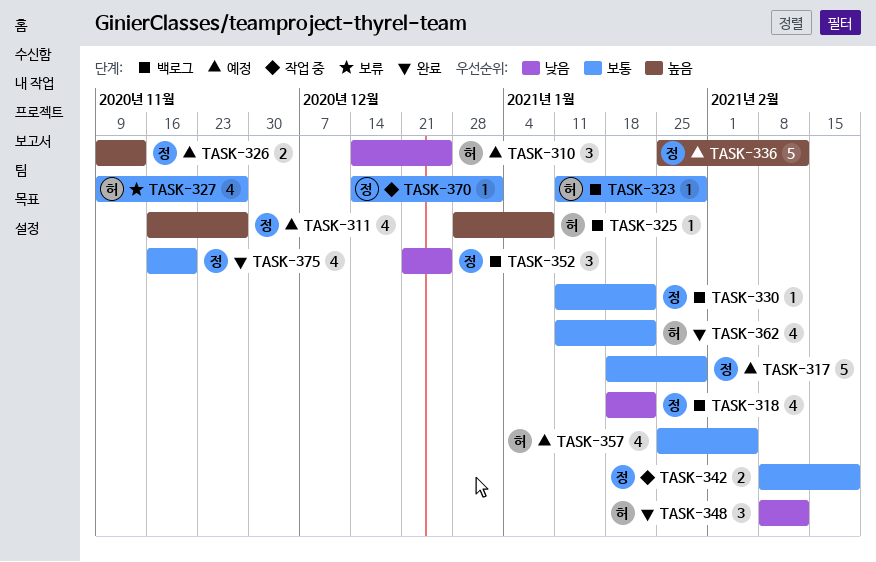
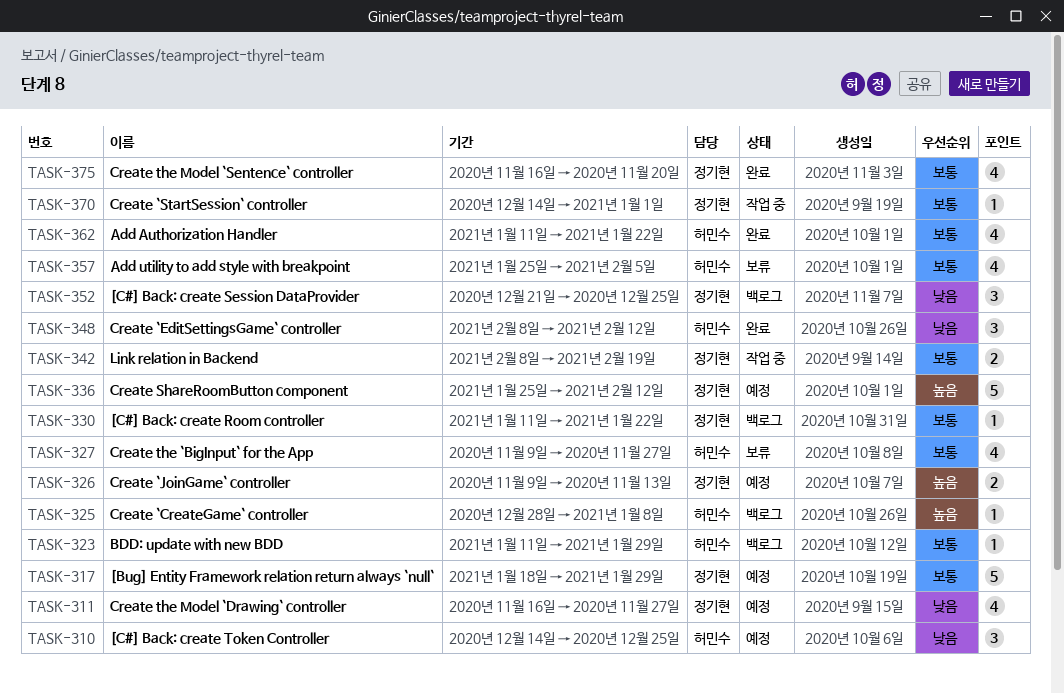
TASK-311, priority: 높음 -> 낮음
TASK-318: present -> none
TASK-357, status: 예정 -> 보류

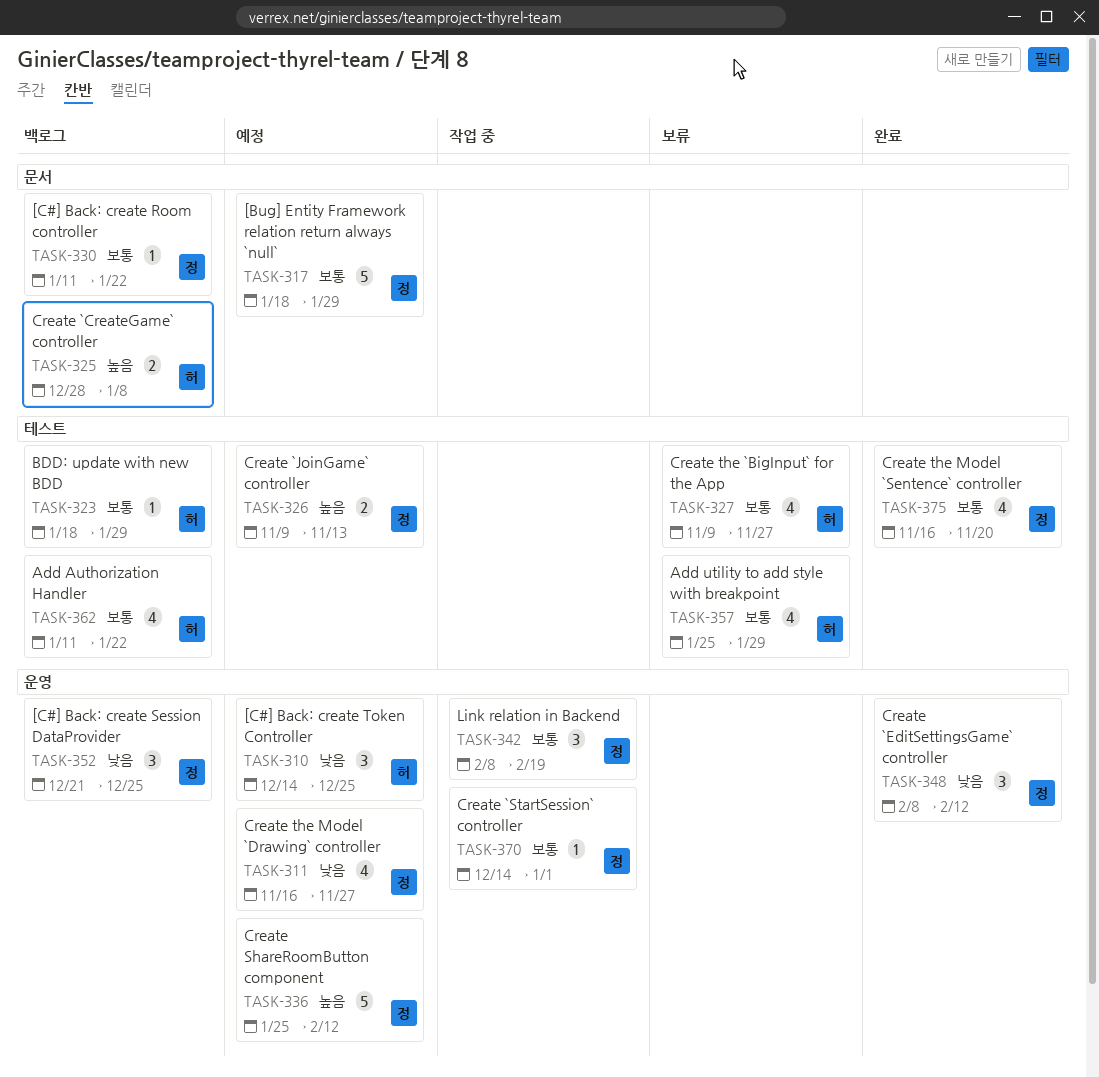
TASK-323, start: Jan 11 -> Jan 18
TASK-325, estimate: 1 -> 2
TASK-342, estimate: 2 -> 3
TASK-348, owner: 허민수 -> 정기현
TASK-357, due: Feb 5 -> Jan 29
TASK-362, status: 완료 -> 백로그

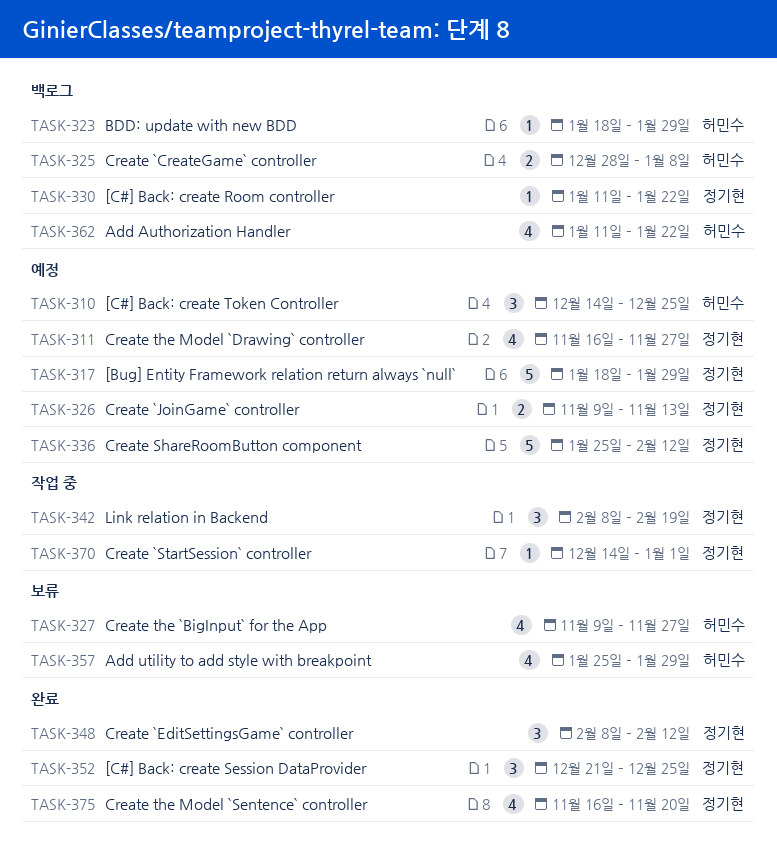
TASK-352, status: 백로그 -> 완료

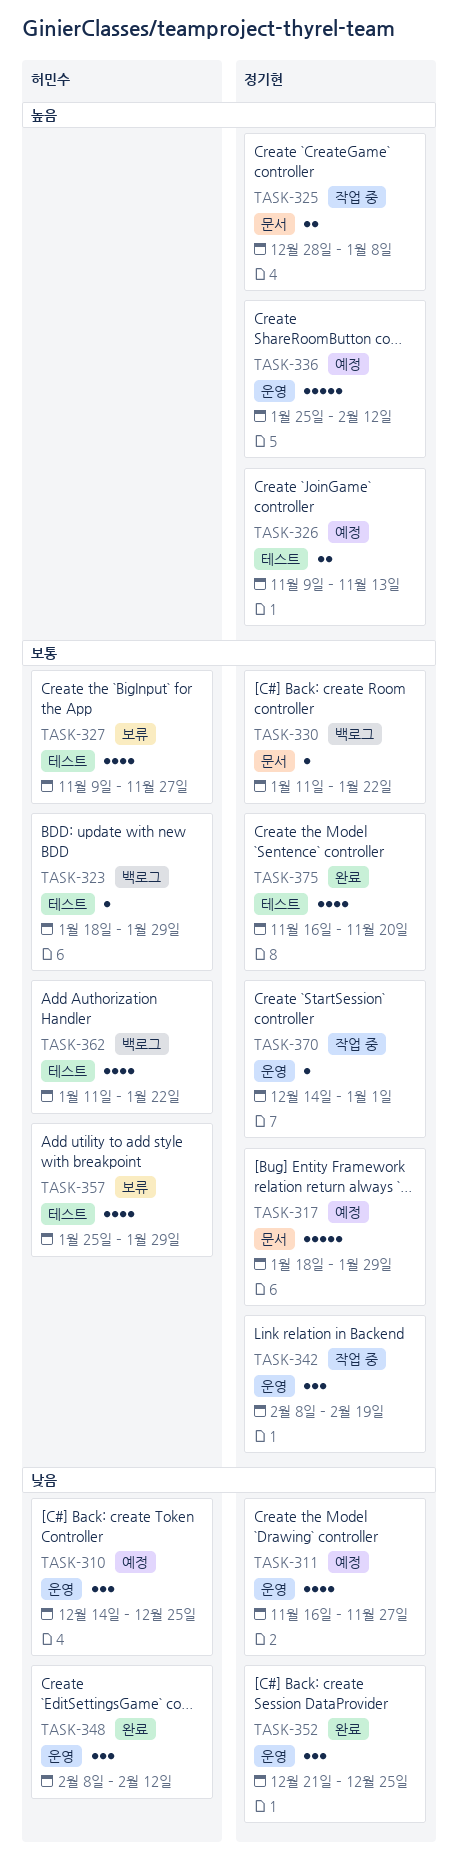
TASK-325, status: 백로그 -> 작업 중
TASK-325, owner: 허민수 -> 정기현
TASK-348, owner: 정기현 -> 허민수

